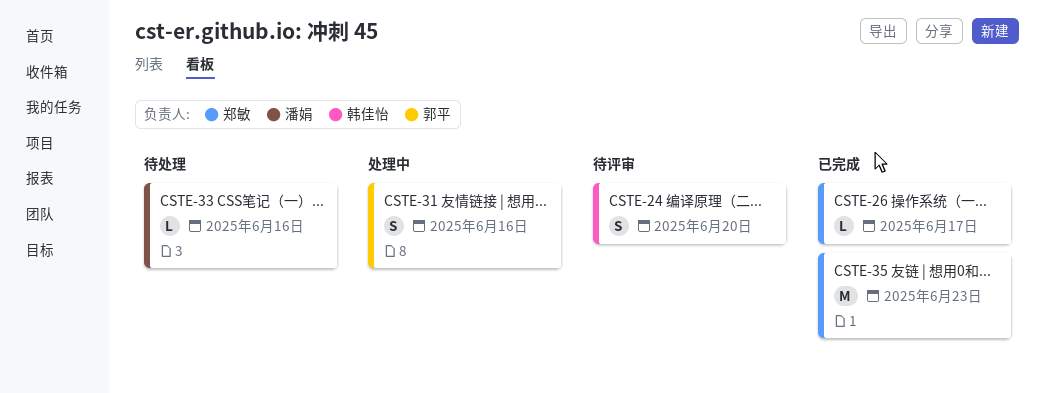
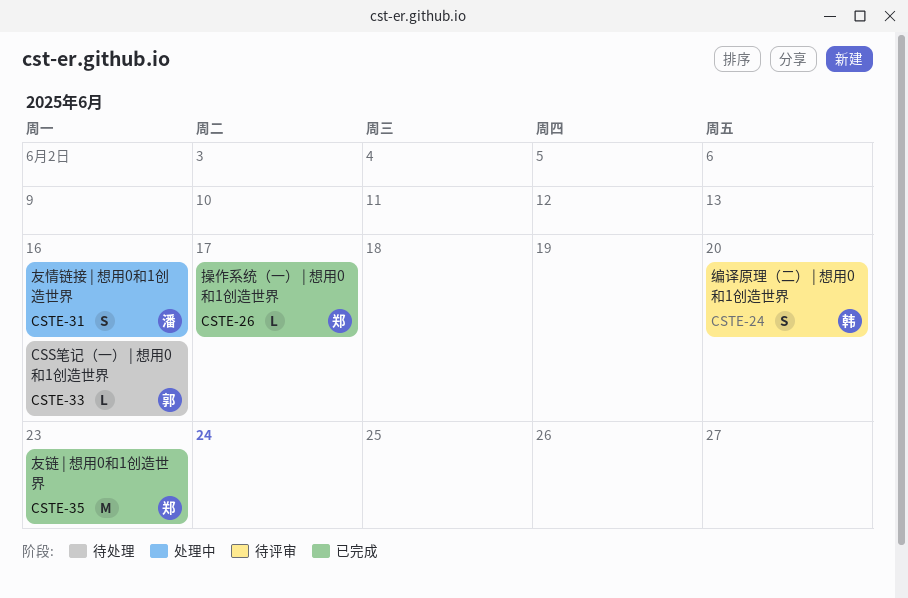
CSTE-31, owner: 郭平 -> 潘娟
CSTE-33, owner: 潘娟 -> 郭平

